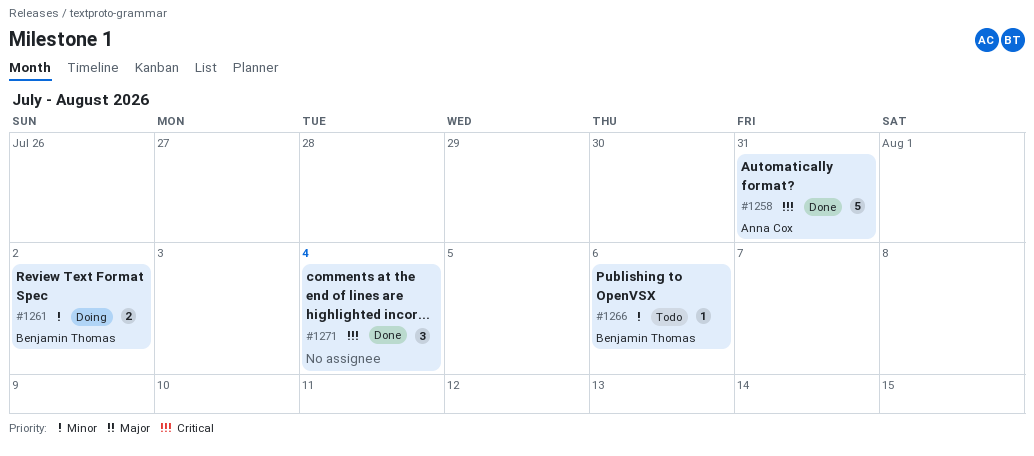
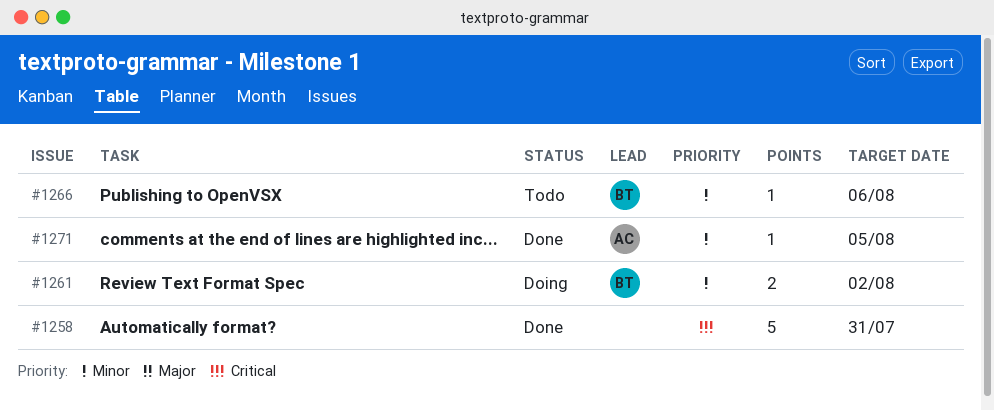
#1258, owner: Anna Cox -> none
#1271, owner: none -> Anna Cox
#1271, priority: Critical -> Minor
#1271, estimate: 3 -> 1
#1271, due: Aug 4 -> Aug 5

